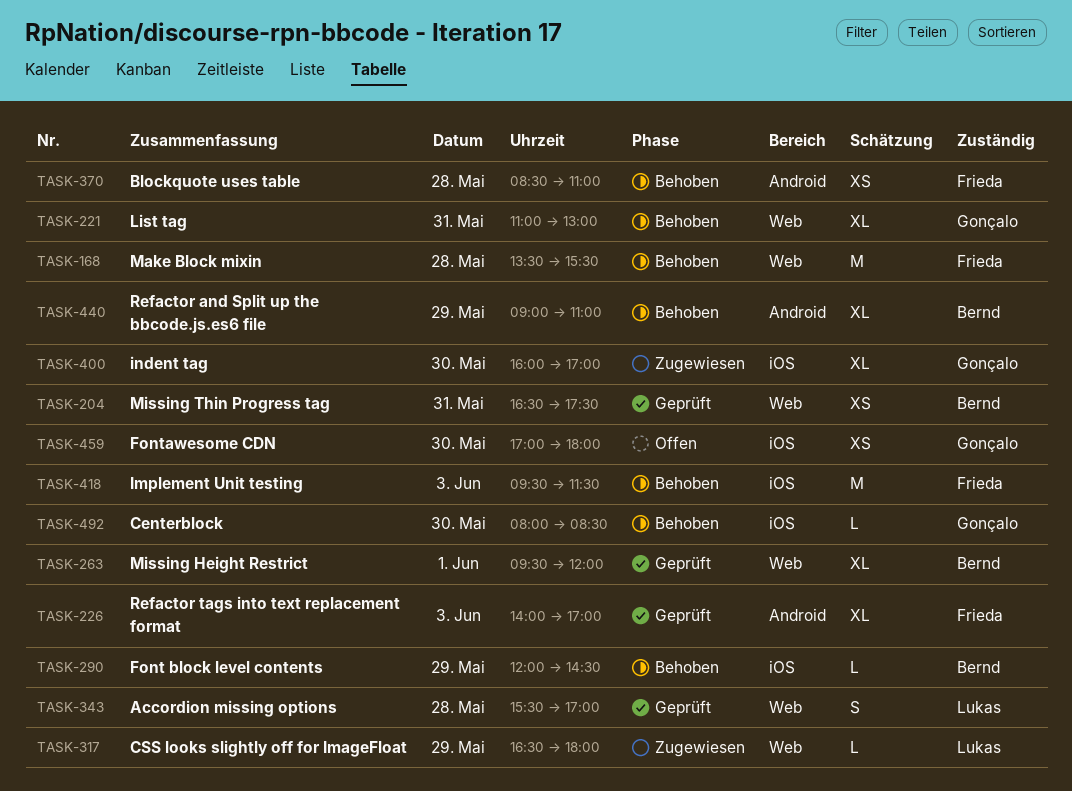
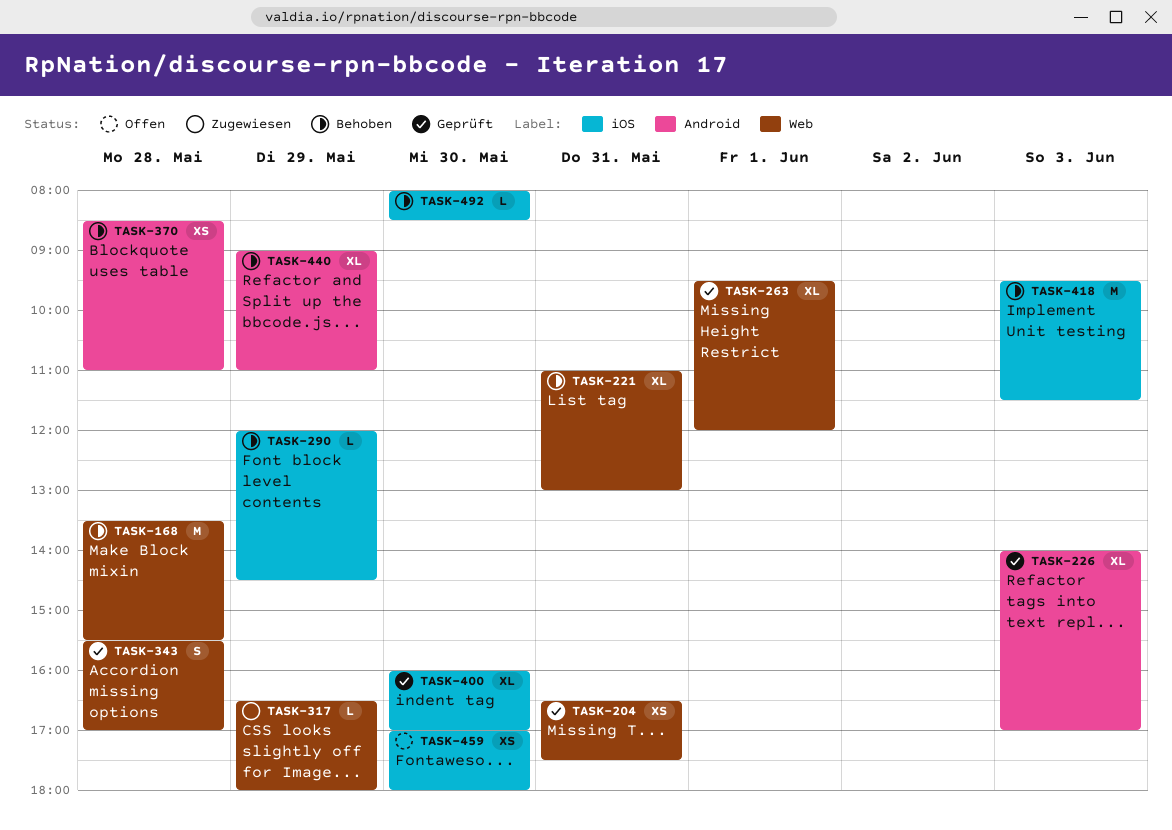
TASK-400, status: Zugewiesen -> Geprüft

